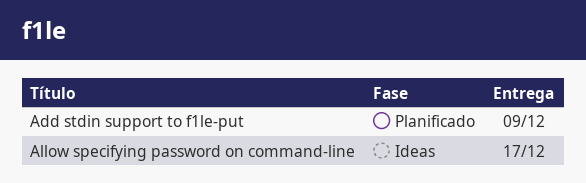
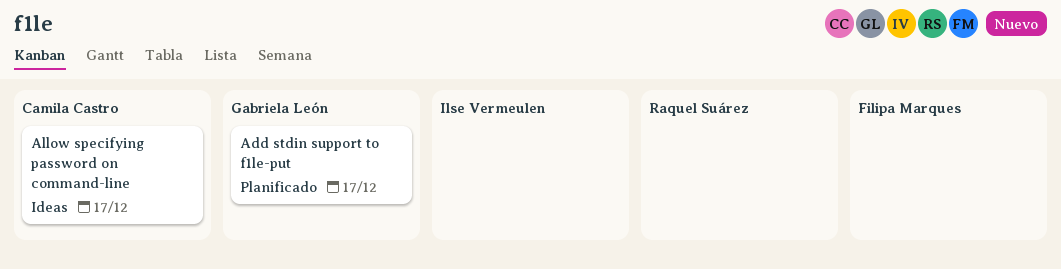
Add stdin support to f1le-put, due: Dec 9 -> Dec 17

